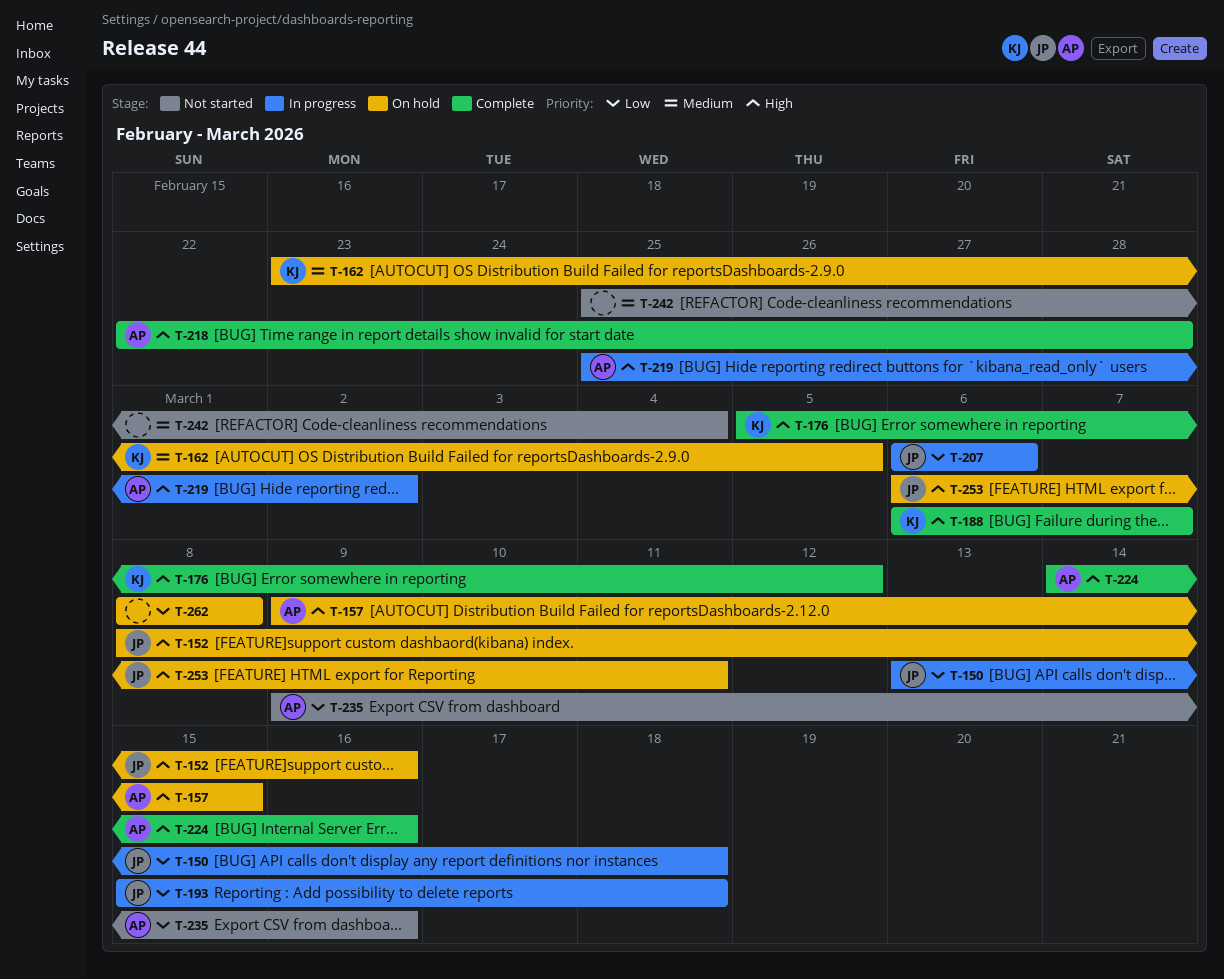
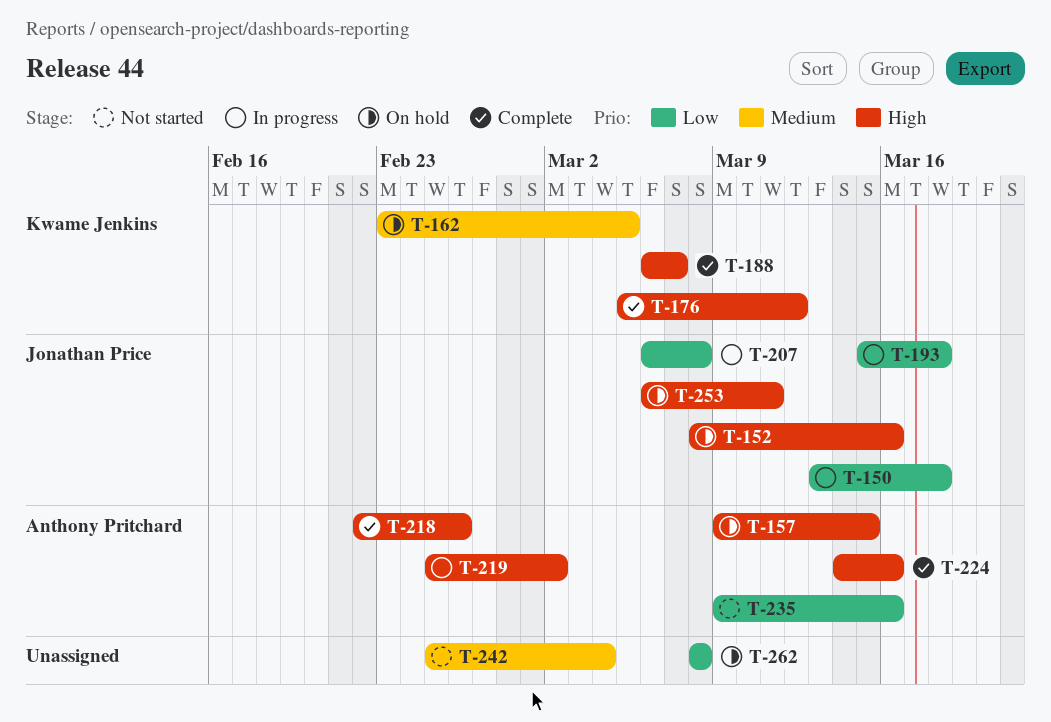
T-207, due: Mar 6 -> Mar 8
T-218, due: Feb 28 -> Feb 26

